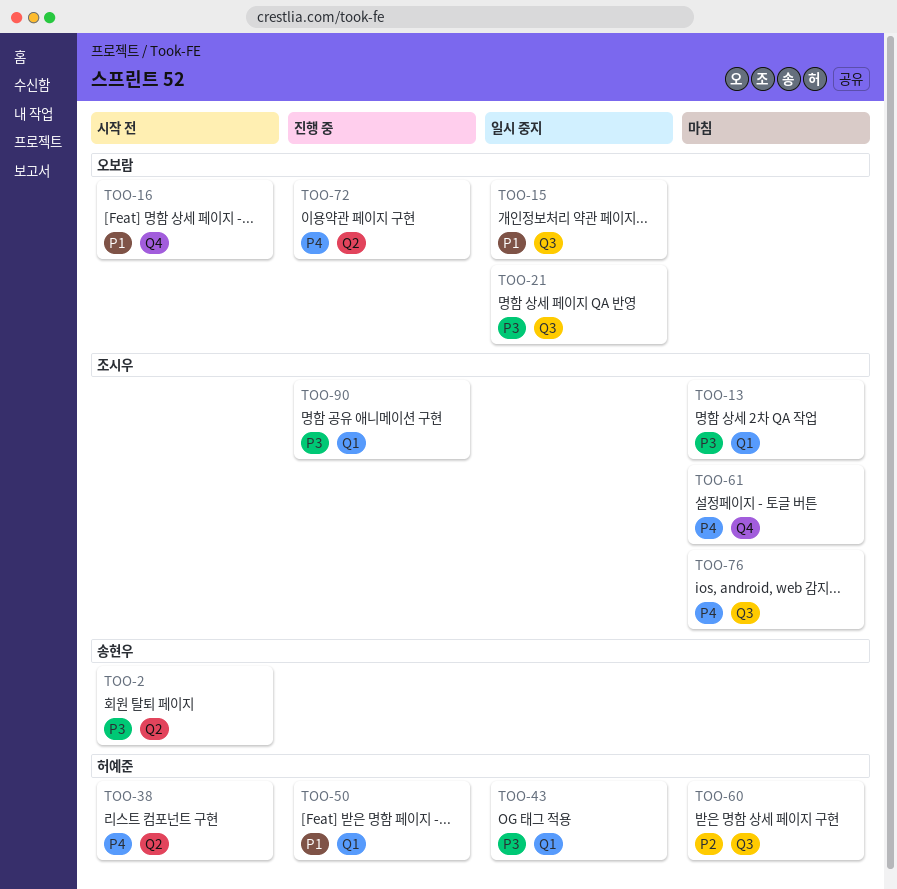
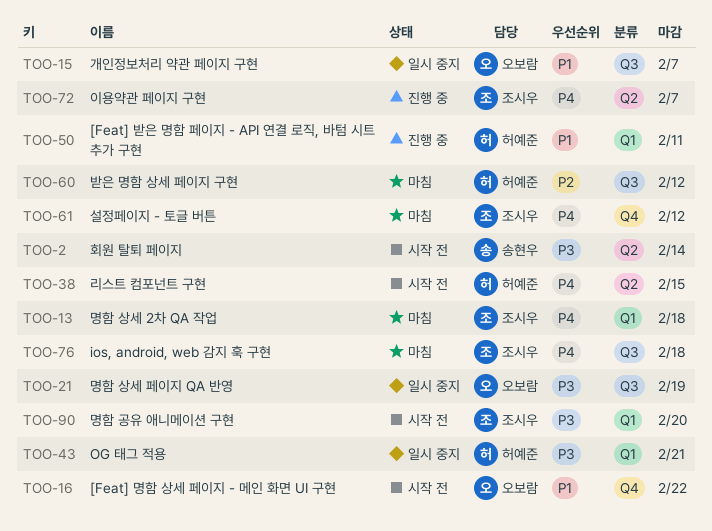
TOO-13, priority: P3 -> P4
TOO-72, owner: 오보람 -> 조시우
TOO-90, status: 진행 중 -> 시작 전

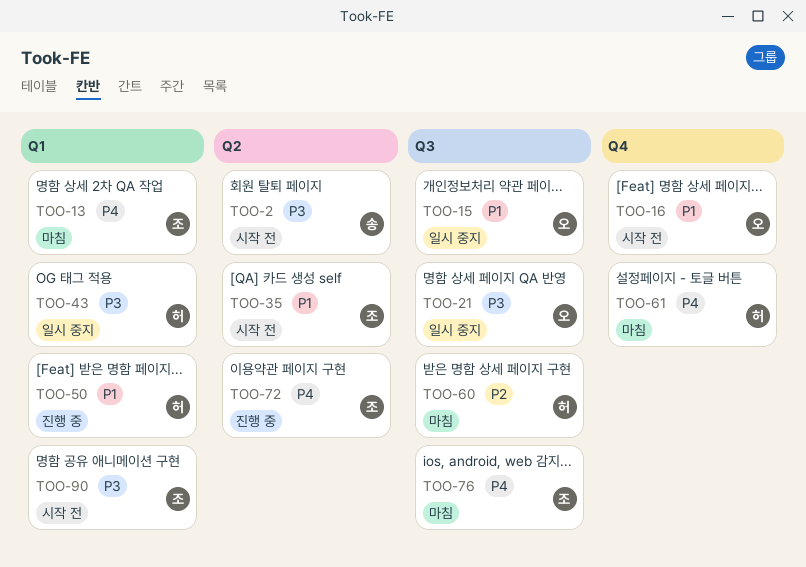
TOO-35: none -> present
TOO-38: present -> none
TOO-61, owner: 조시우 -> 허예준

